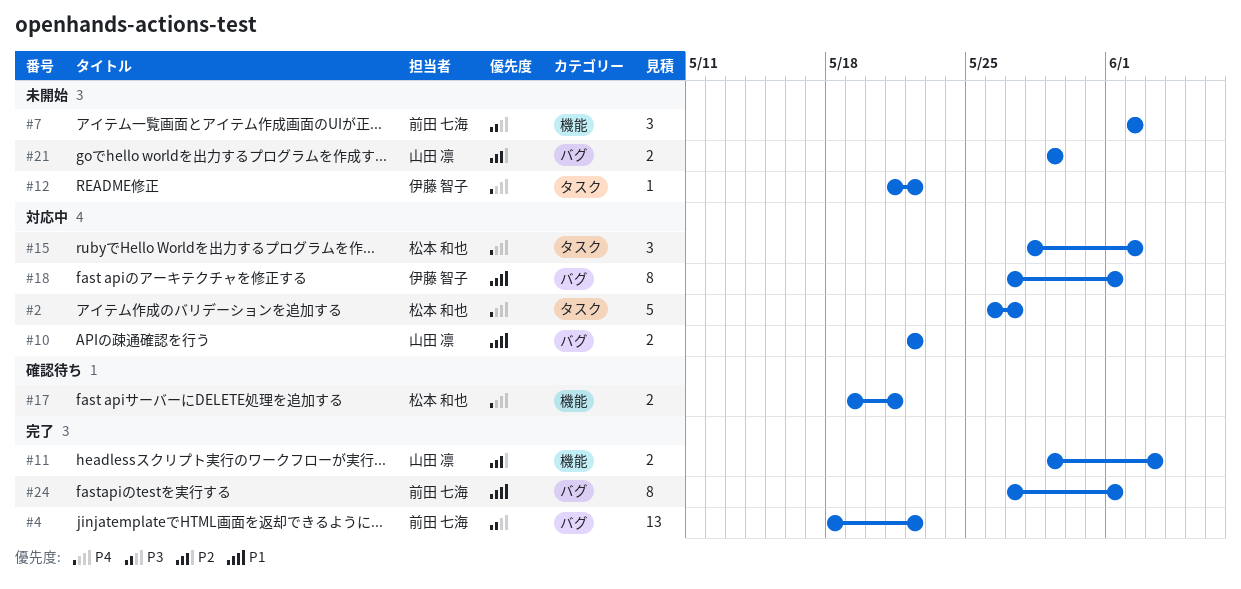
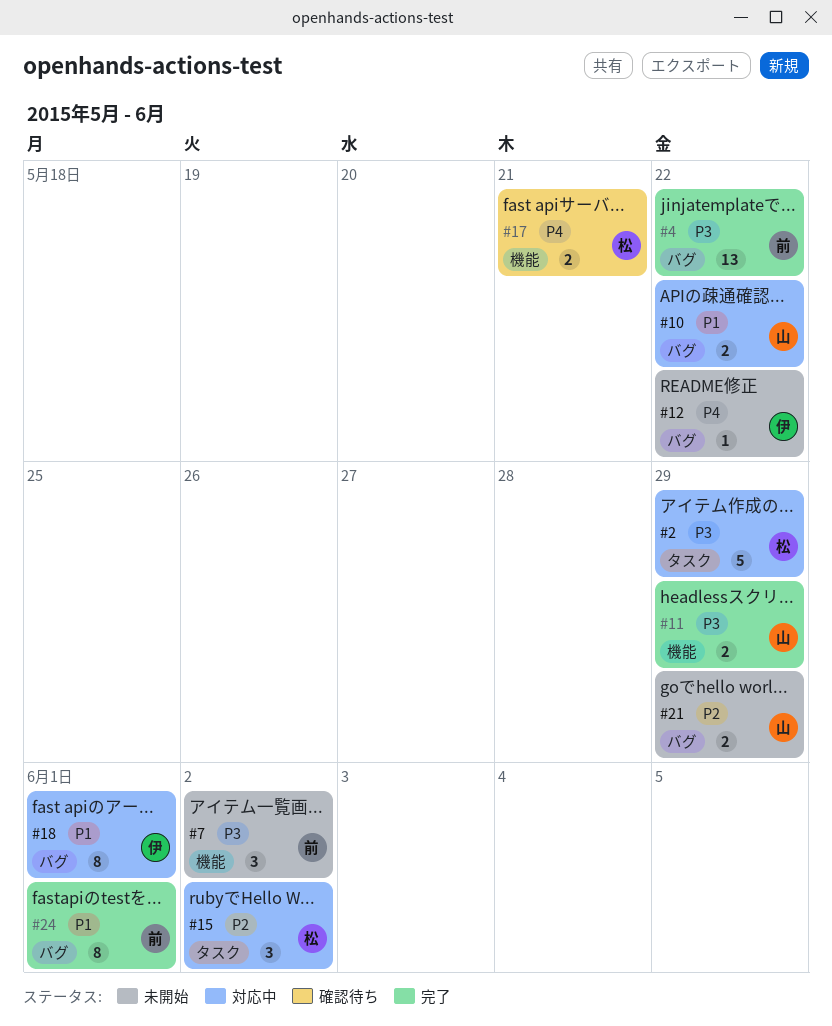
#2, priority: P4 -> P3
#2, due: May 27 -> May 29
#11, priority: P2 -> P3
#11, due: Jun 3 -> May 29
#12, label: タスク -> バグ
#15, priority: P4 -> P2

